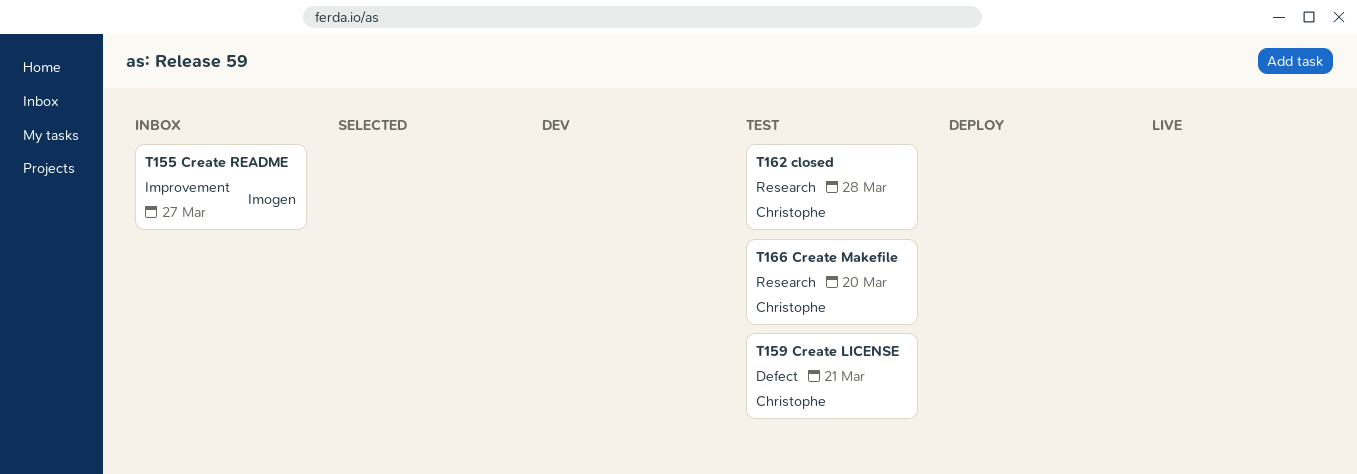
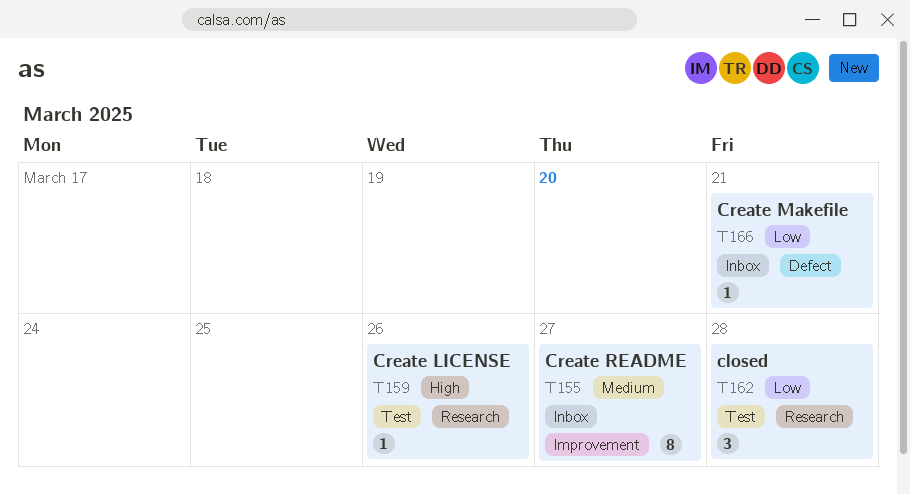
T159, label: Defect -> Research
T159, due: Mar 21 -> Mar 26
T166, status: Test -> Inbox
T166, label: Research -> Defect
T166, due: Mar 20 -> Mar 21

